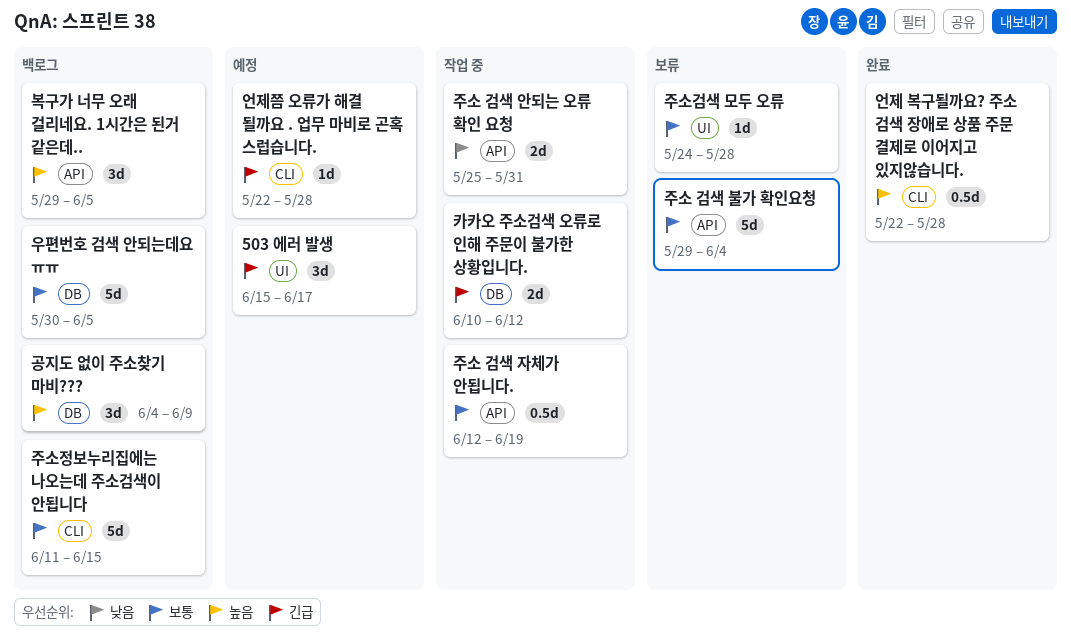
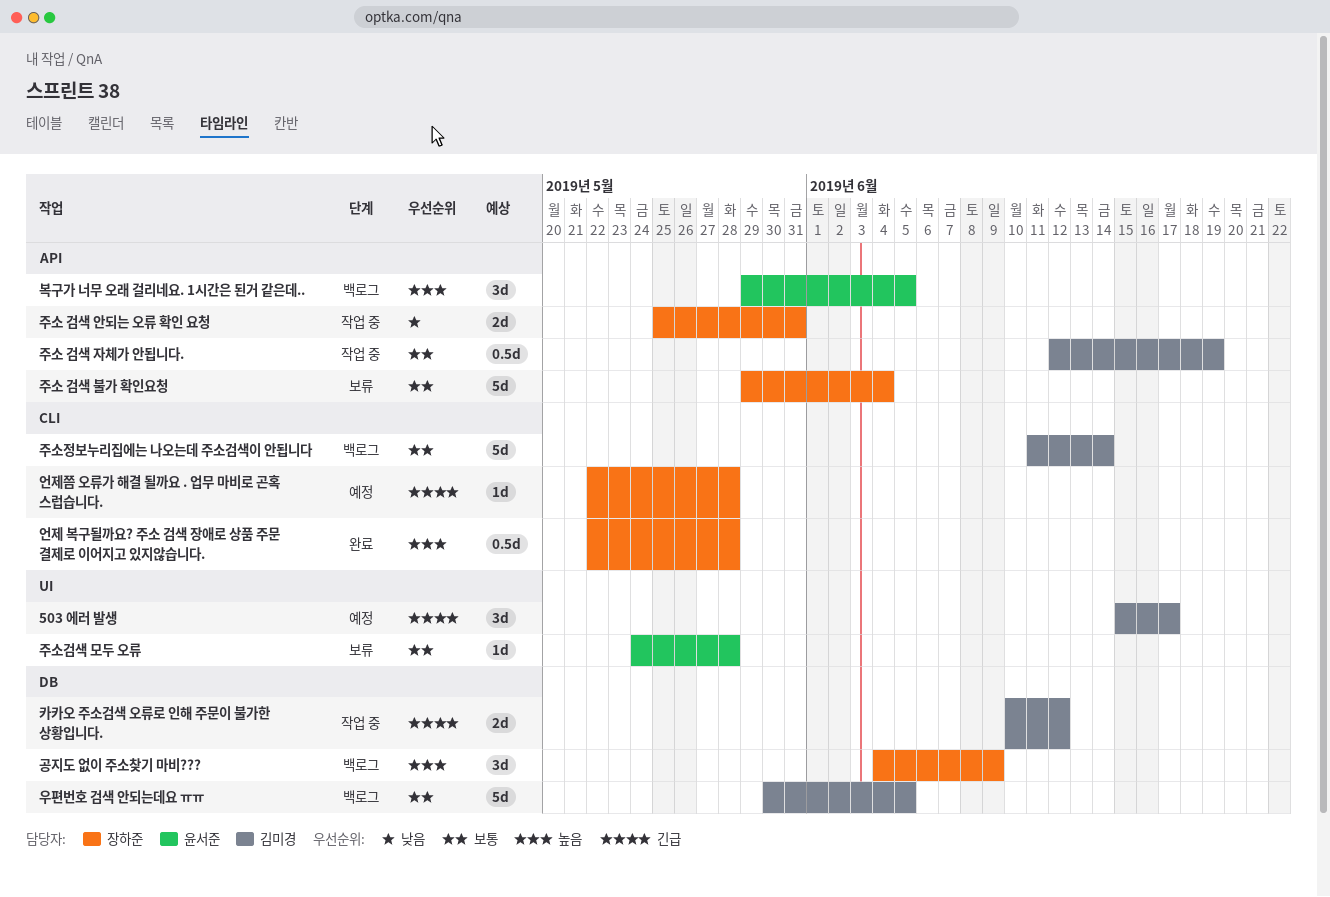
주소정보누리집에는 나오는데 주소검색이 안됩니다, due: Jun 15 -> Jun 14

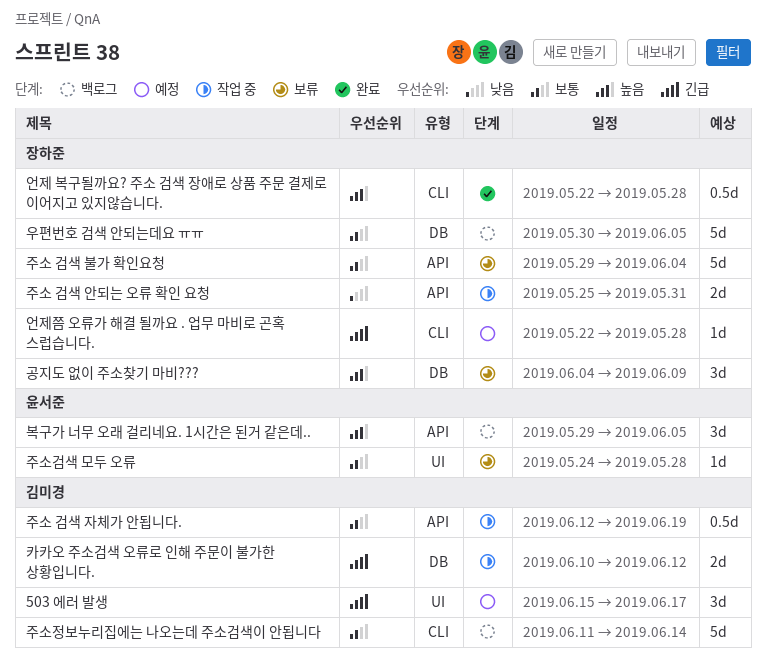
공지도 없이 주소찾기 마비???, status: 백로그 -> 보류
우편번호 검색 안되는데요 ㅠㅠ, owner: 김미경 -> 장하준

